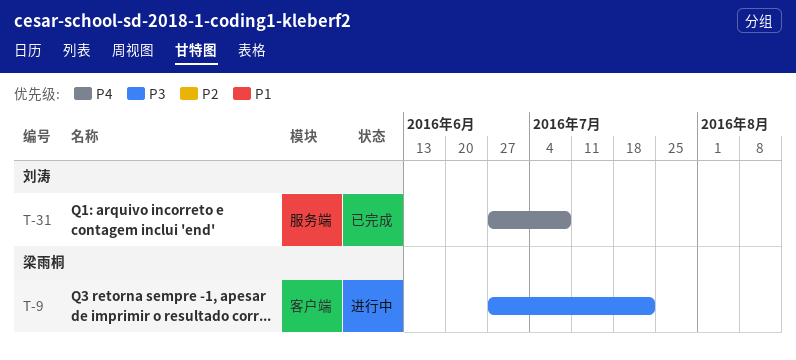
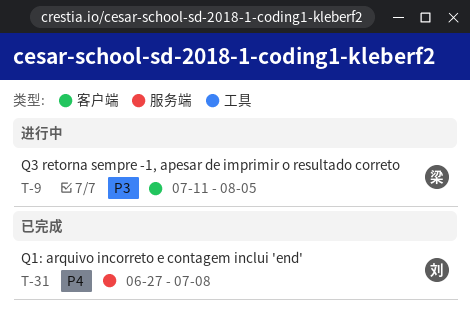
T-9, start: Jun 27 -> Jul 11
T-9, due: Jul 22 -> Aug 5

